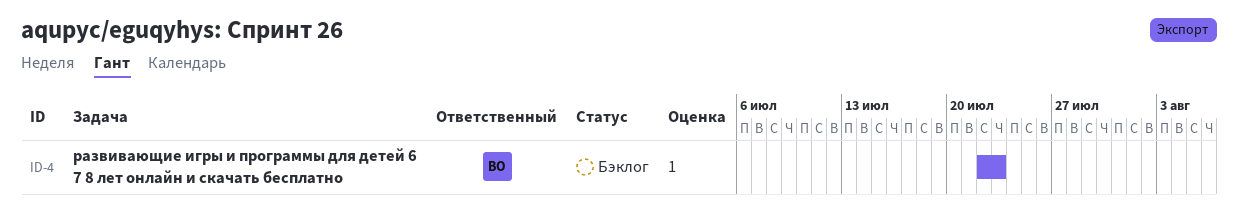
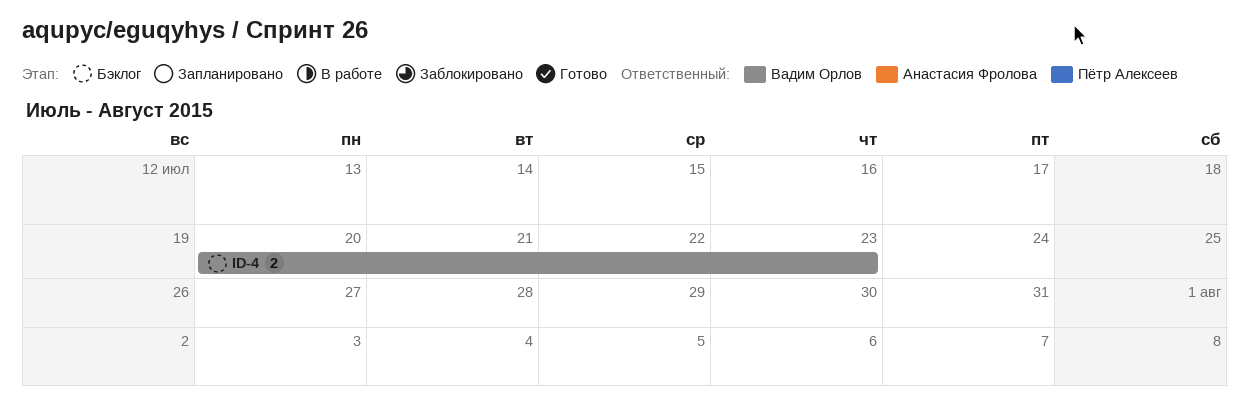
ID-4, estimate: 1 -> 2
ID-4, start: Jul 22 -> Jul 20

